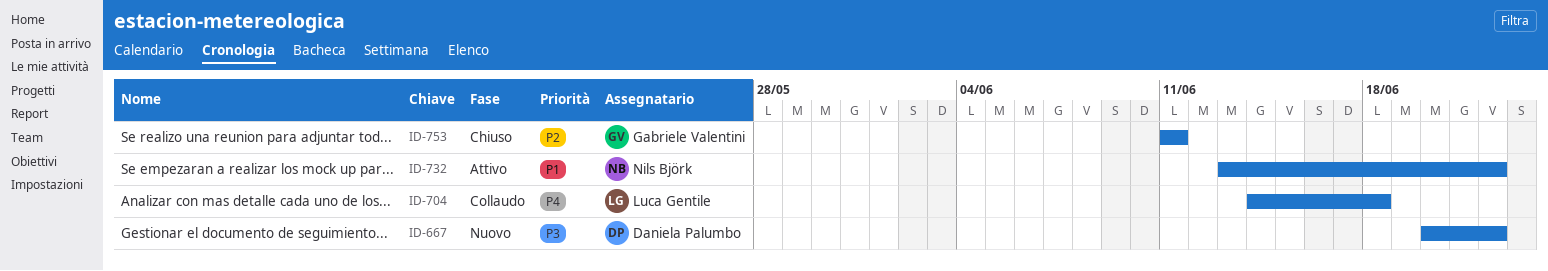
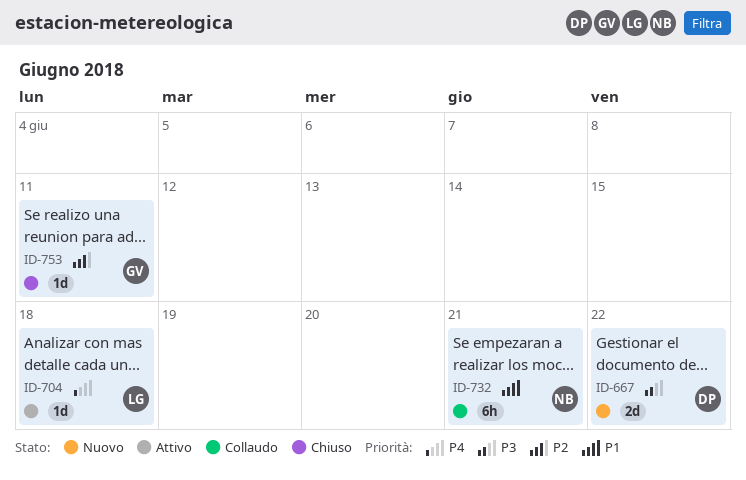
ID-704, status: Collaudo -> Attivo
ID-732, status: Attivo -> Collaudo
ID-732, due: Jun 22 -> Jun 21

